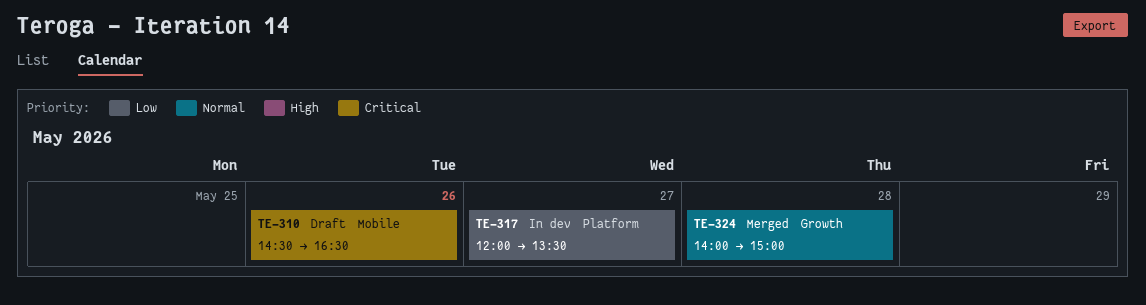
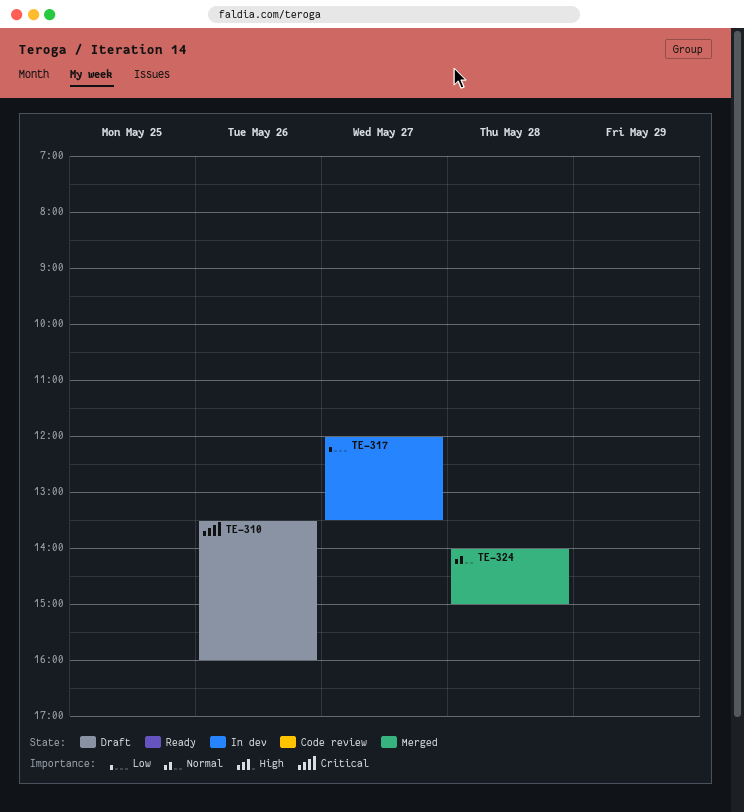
TE-310, begins: 14:30 -> 13:30
TE-310, ends: 16:30 -> 16:00

